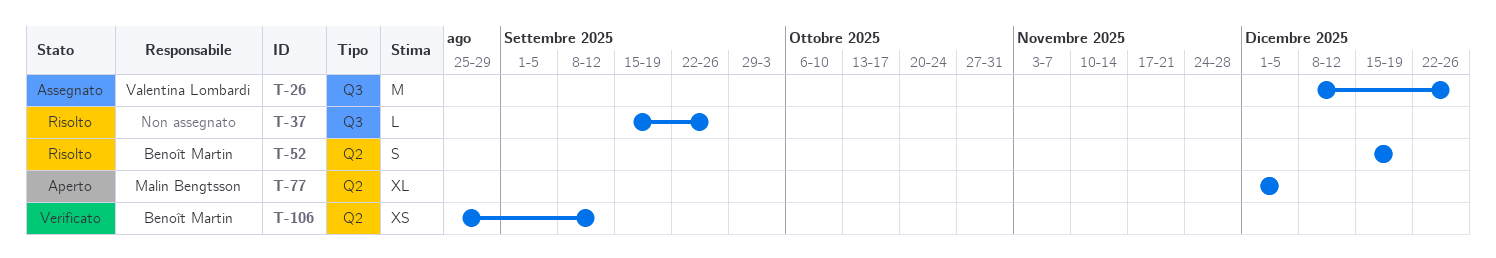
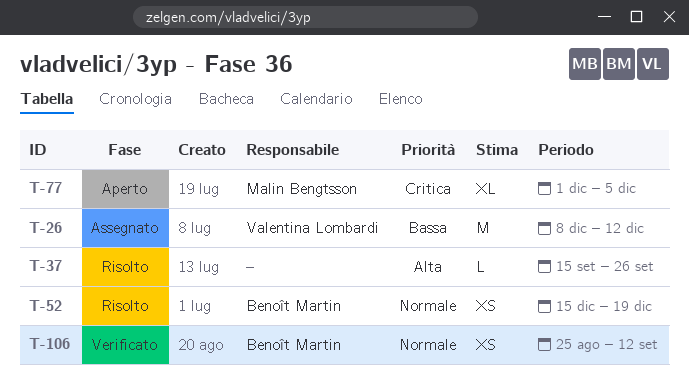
T-26, due: Dec 26 -> Dec 12
T-52, estimate: S -> XS

